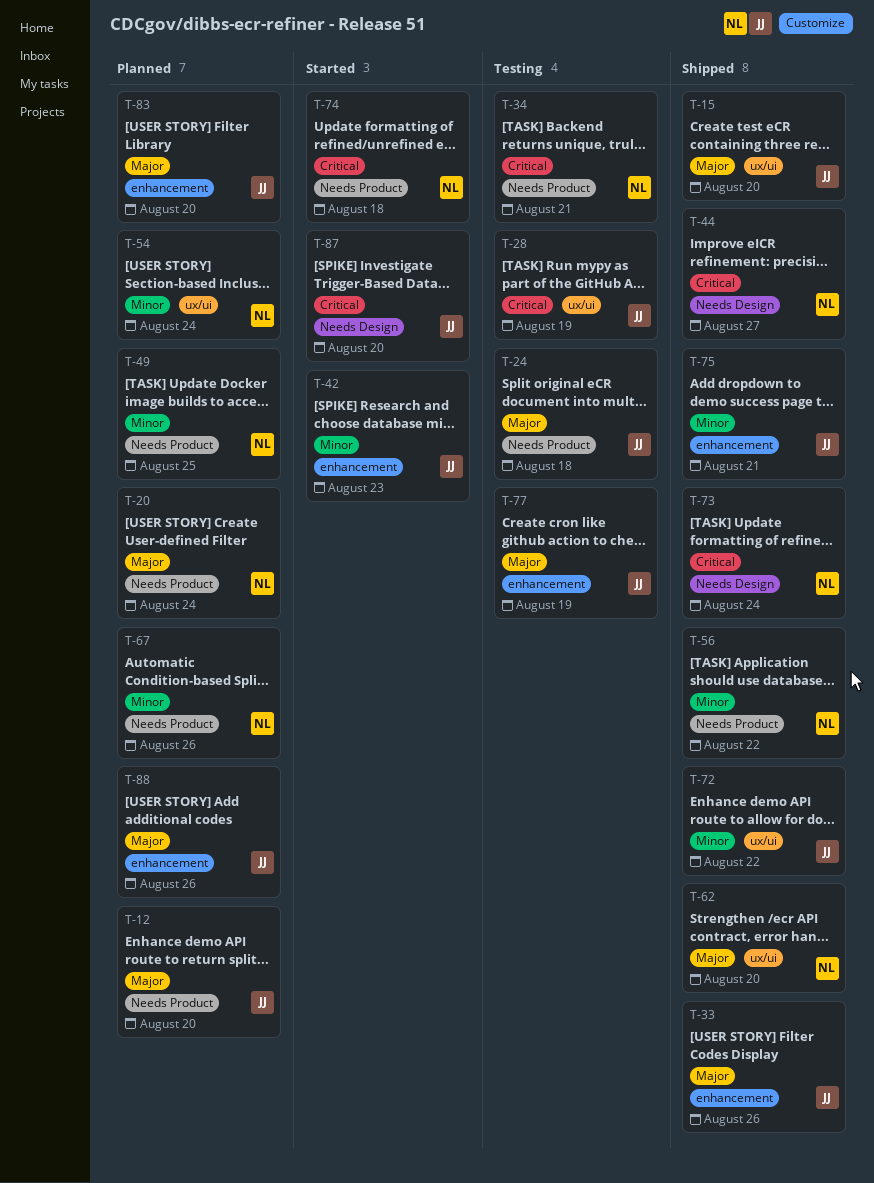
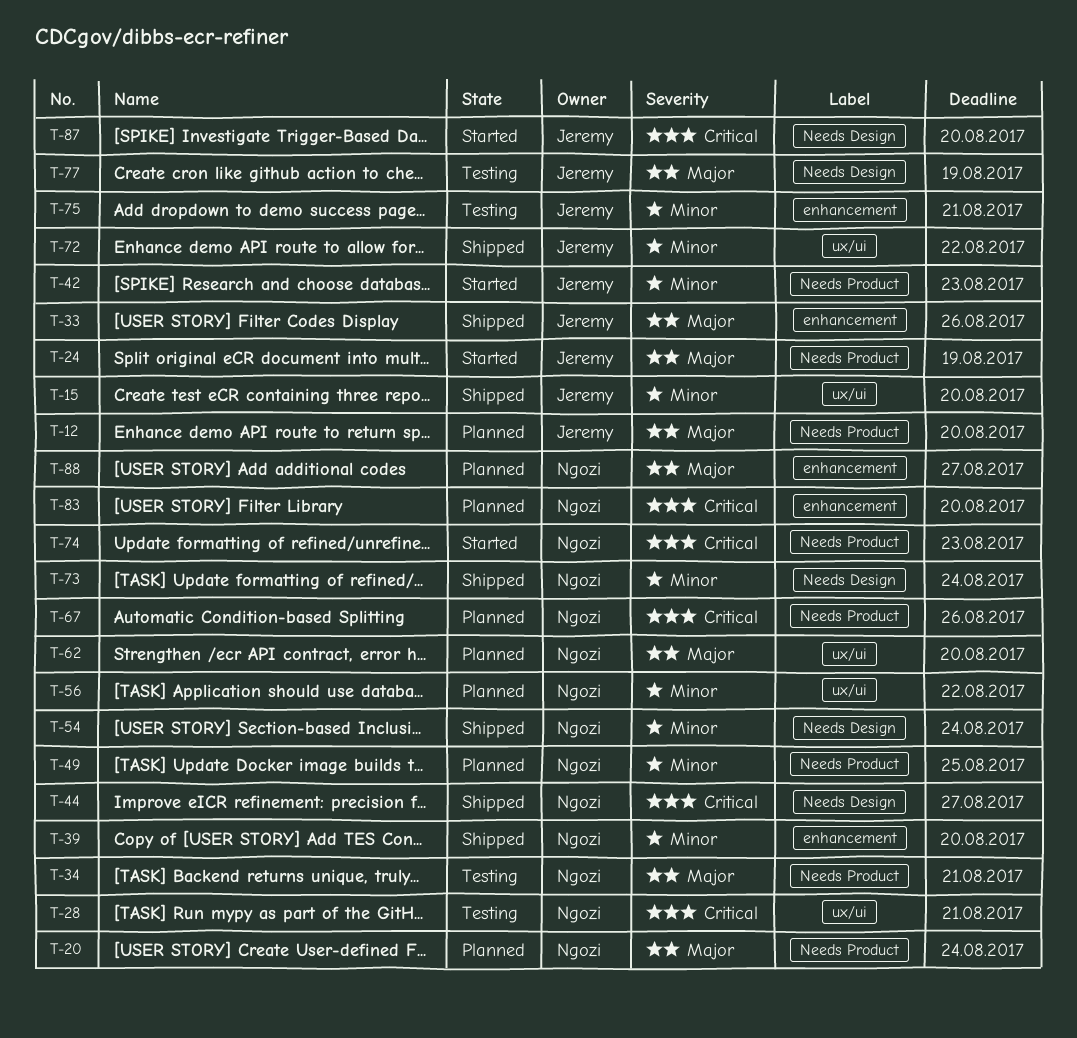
T-15, priority: Major -> Minor
T-24, status: Testing -> Started
T-24, due: Aug 18 -> Aug 19
T-28, owner: Jeremy -> Ngozi
T-28, due: Aug 19 -> Aug 21
T-34, priority: Critical -> Major
T-39: none -> present
T-42, label: enhancement -> Needs Product
T-54, status: Planned -> Shipped
T-54, label: ux/ui -> Needs Design
T-56, status: Shipped -> Planned
T-56, label: Needs Product -> ux/ui
T-62, status: Shipped -> Planned
T-67, priority: Minor -> Critical
T-73, priority: Critical -> Minor
T-74, due: Aug 18 -> Aug 23
T-75, status: Shipped -> Testing
T-77, label: enhancement -> Needs Design
T-83, owner: Jeremy -> Ngozi
T-83, priority: Major -> Critical
T-88, owner: Jeremy -> Ngozi
T-88, due: Aug 26 -> Aug 27

